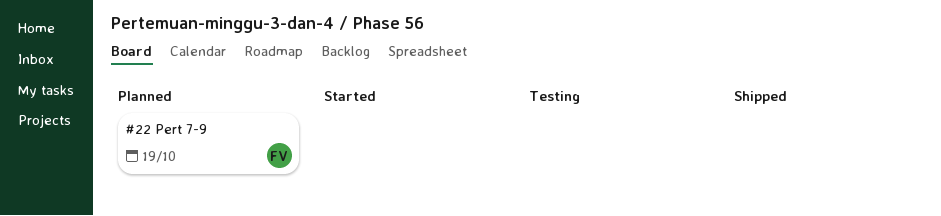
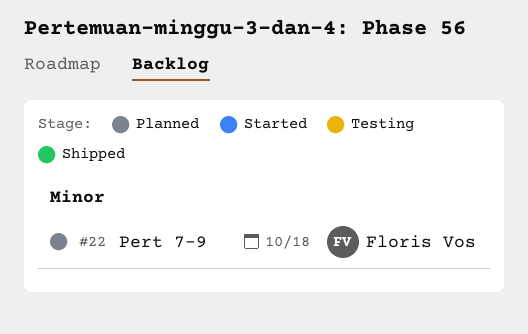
#22, due: Oct 19 -> Oct 18

